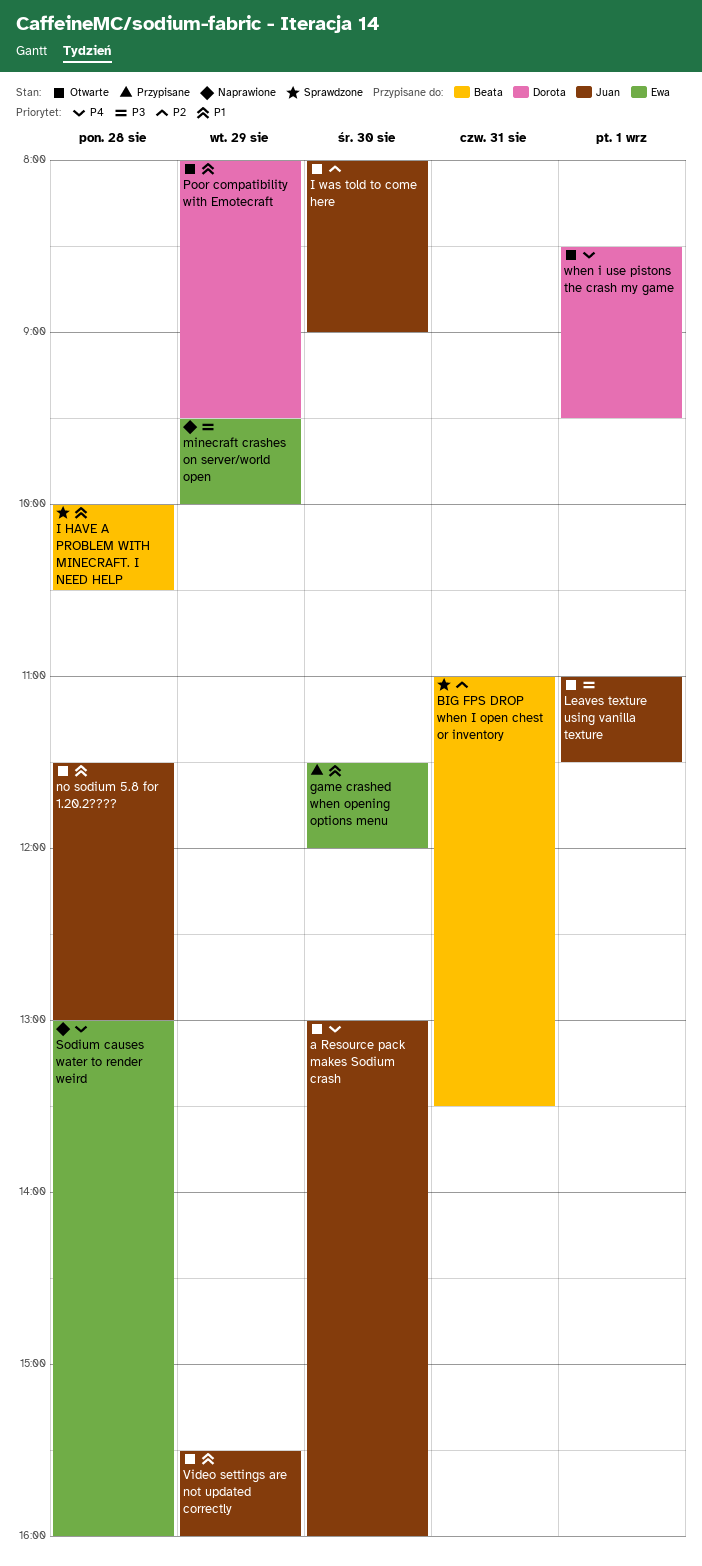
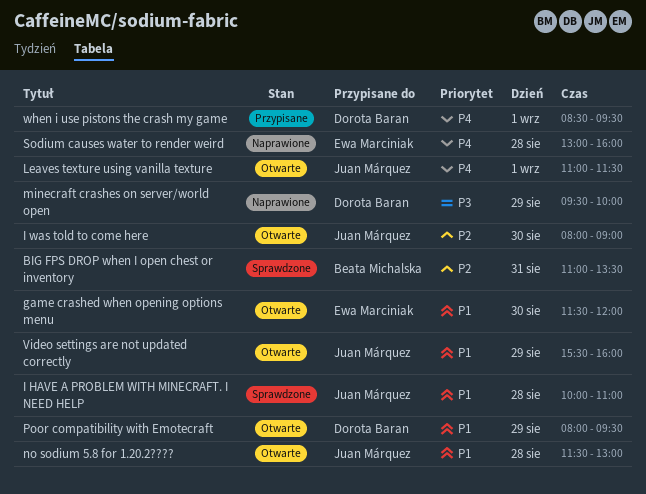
a Resource pack makes Sodium crash: present -> none
game crashed when opening options menu, status: Przypisane -> Otwarte
I HAVE A PROBLEM WITH MINECRAFT. I NEED HELP, owner: Beata Michalska -> Juan Márquez
I HAVE A PROBLEM WITH MINECRAFT. I NEED HELP, ends: 10:30 -> 11:00
Leaves texture using vanilla texture, priority: P3 -> P4
minecraft crashes on server/world open, owner: Ewa Marciniak -> Dorota Baran
when i use pistons the crash my game, status: Otwarte -> Przypisane

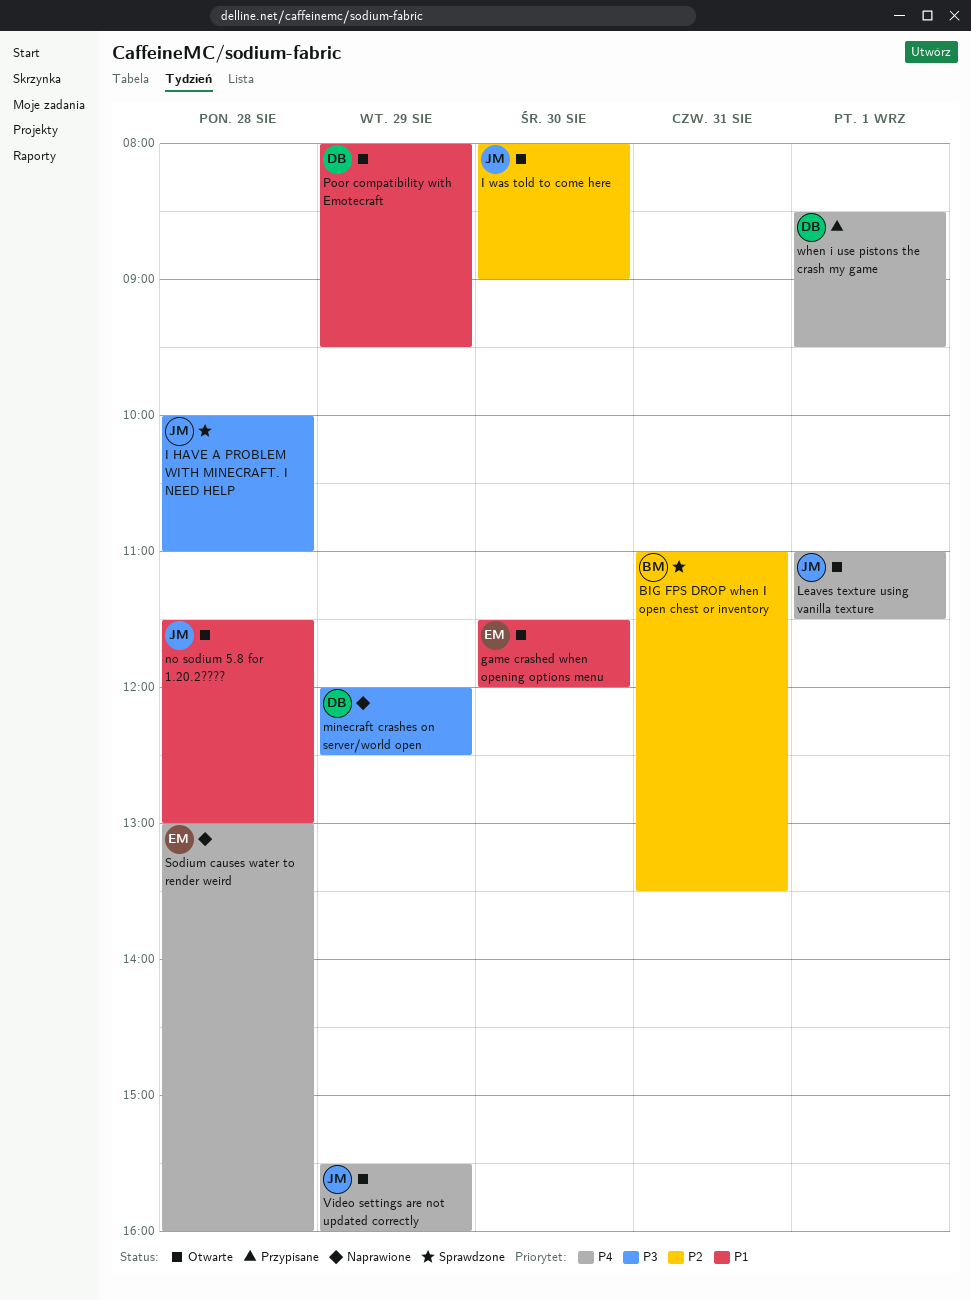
I HAVE A PROBLEM WITH MINECRAFT. I NEED HELP, priority: P1 -> P3
minecraft crashes on server/world open, begins: 09:30 -> 12:00
minecraft crashes on server/world open, ends: 10:00 -> 12:30
Video settings are not updated correctly, priority: P1 -> P4

